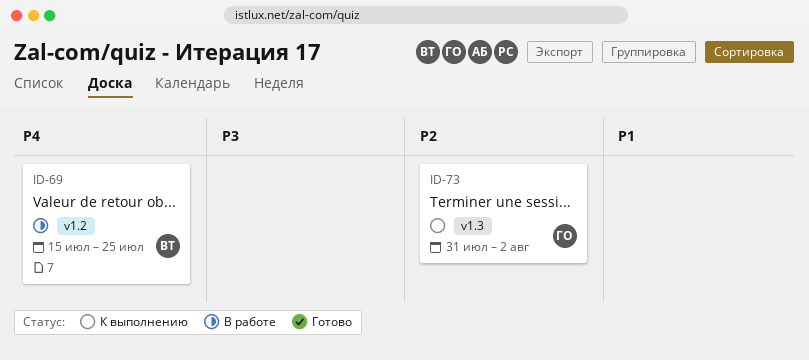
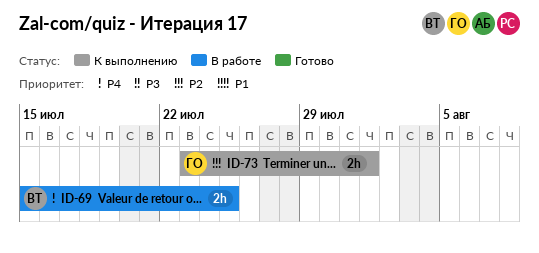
ID-73, start: Jul 31 -> Jul 23
ID-73, due: Aug 2 -> Aug 1

